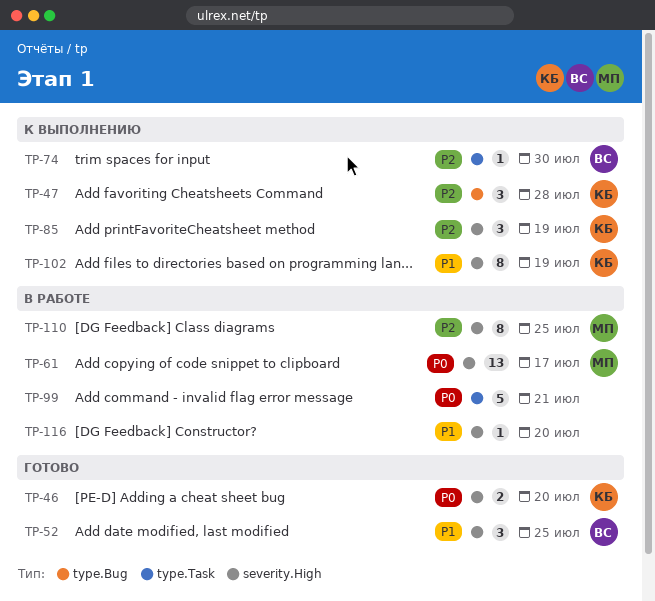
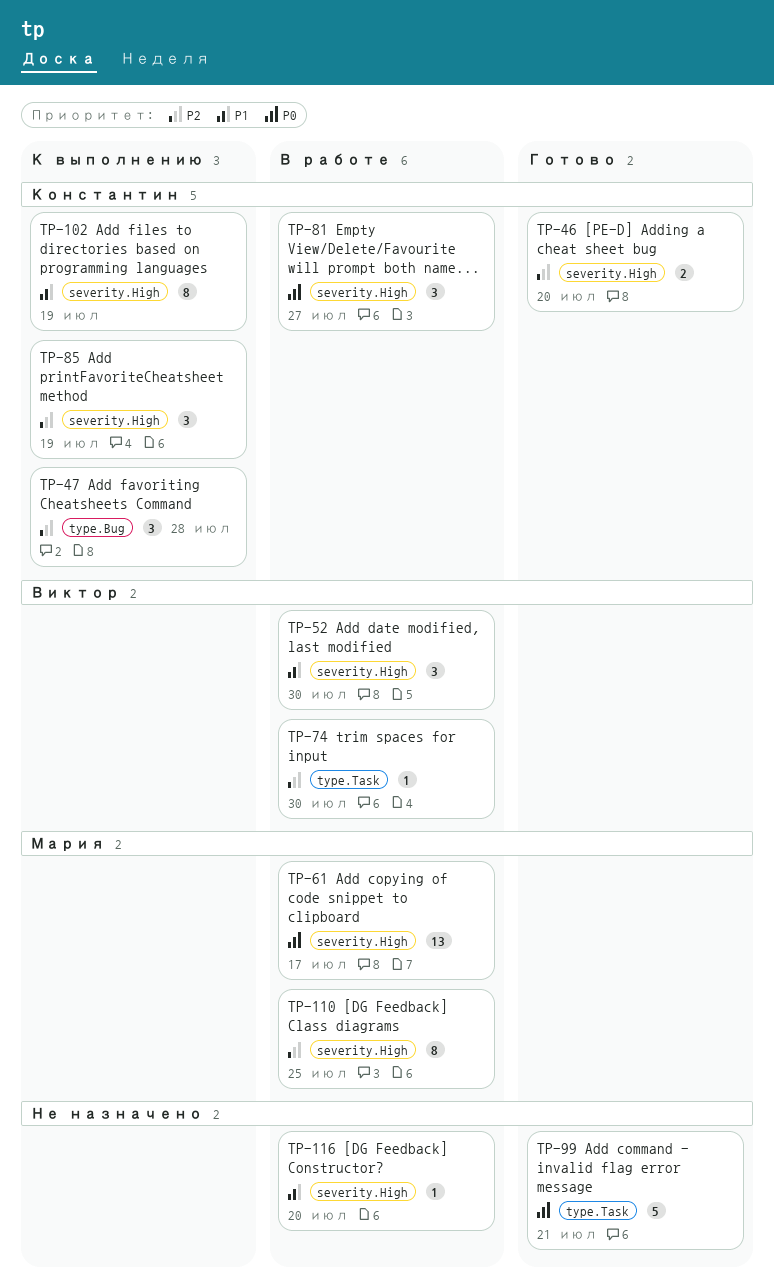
TP-46, priority: P0 -> P2
TP-52, status: Готово -> В работе
TP-52, due: Jul 25 -> Jul 30
TP-74, status: К выполнению -> В работе
TP-81: none -> present
TP-99, status: В работе -> Готово

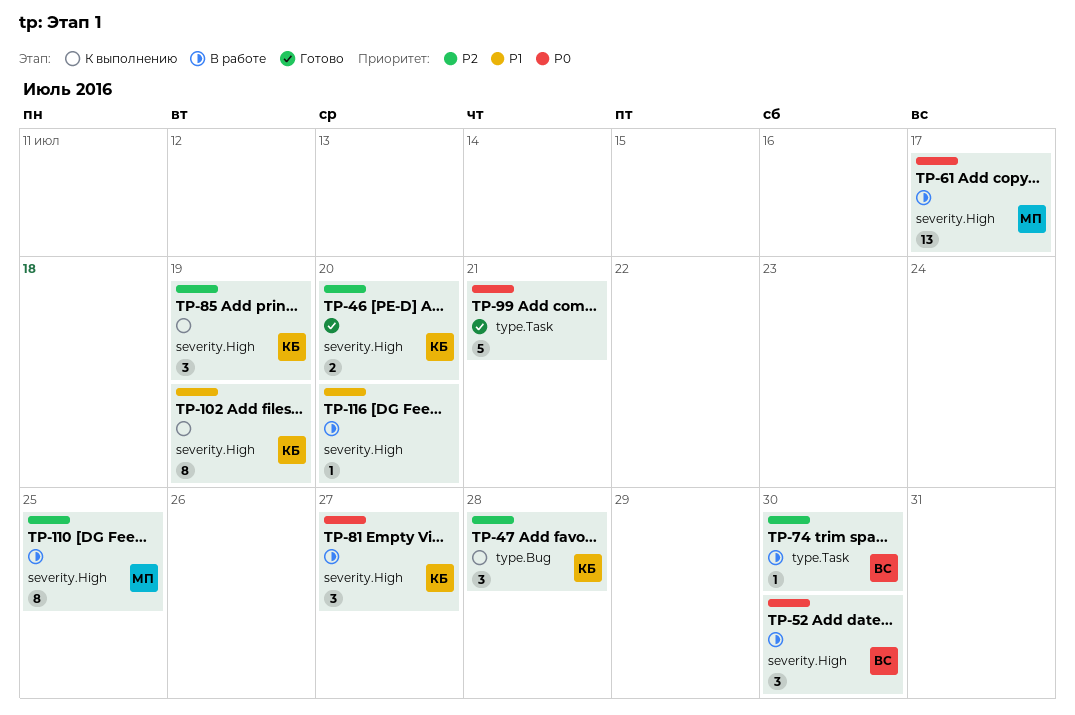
TP-52, priority: P1 -> P0

